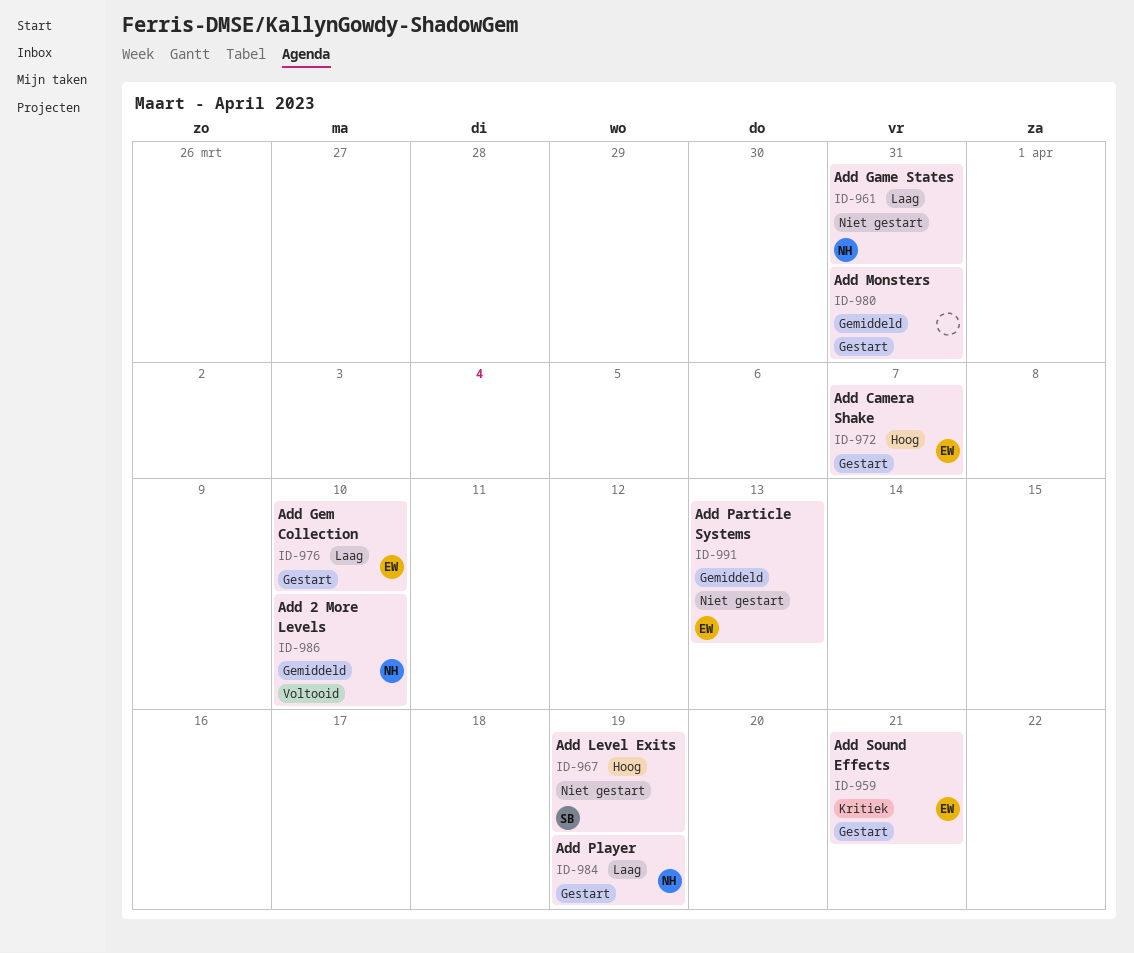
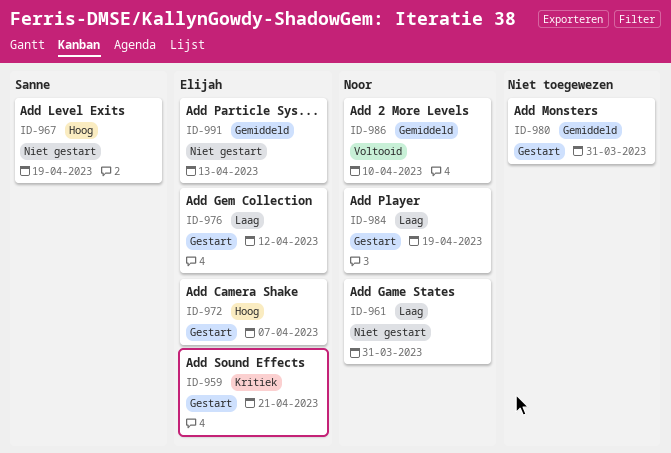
ID-976, due: Apr 10 -> Apr 12

